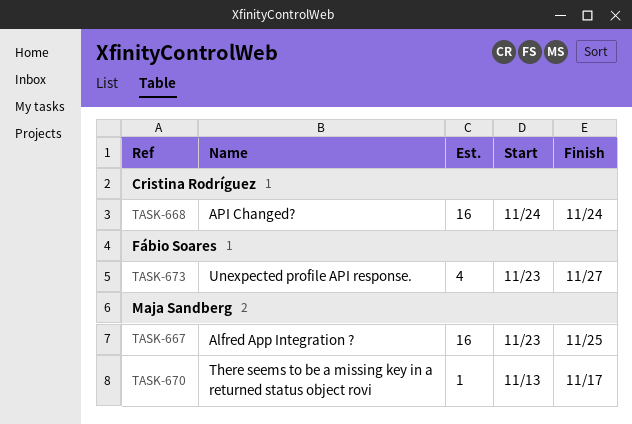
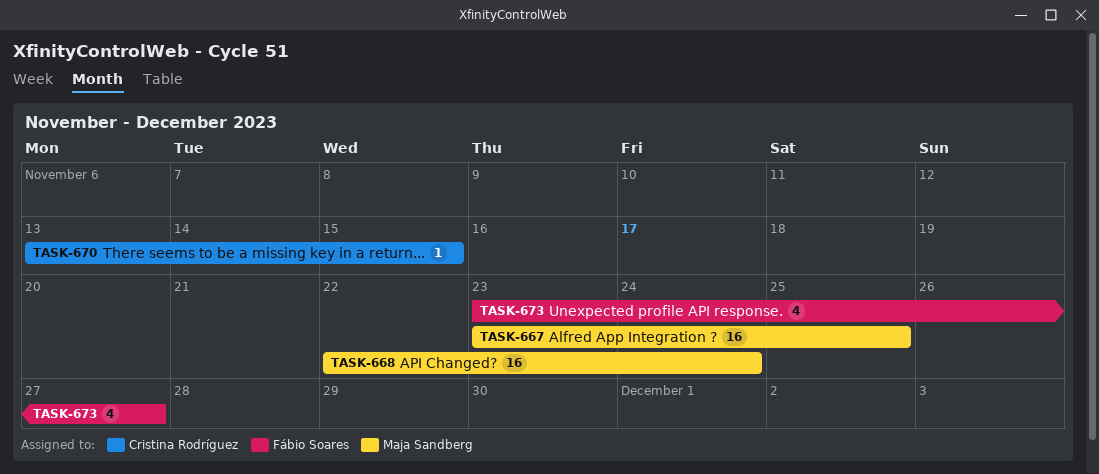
TASK-668, owner: Cristina Rodríguez -> Maja Sandberg
TASK-668, start: Nov 24 -> Nov 22
TASK-670, owner: Maja Sandberg -> Cristina Rodríguez
TASK-670, due: Nov 17 -> Nov 15

